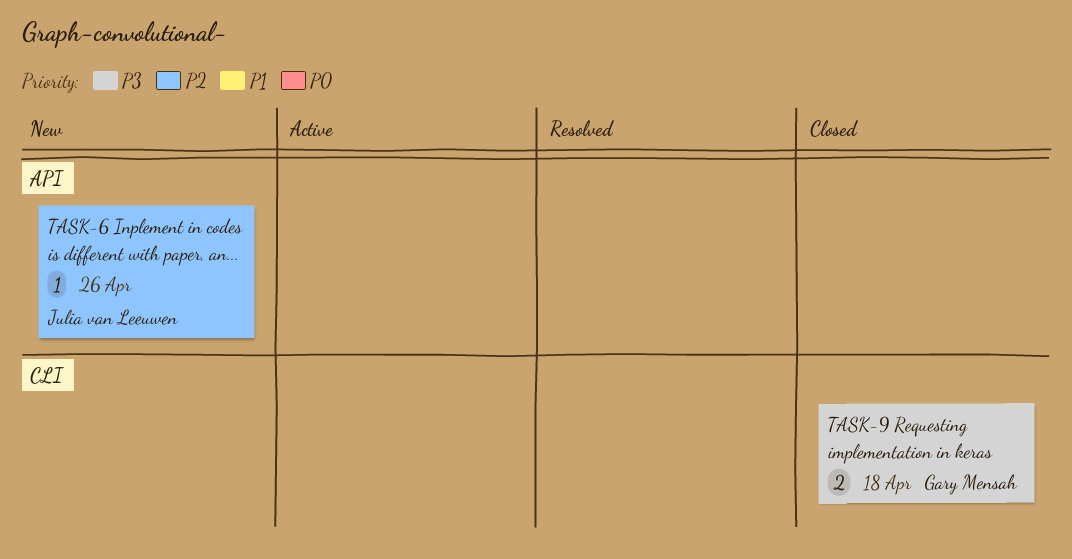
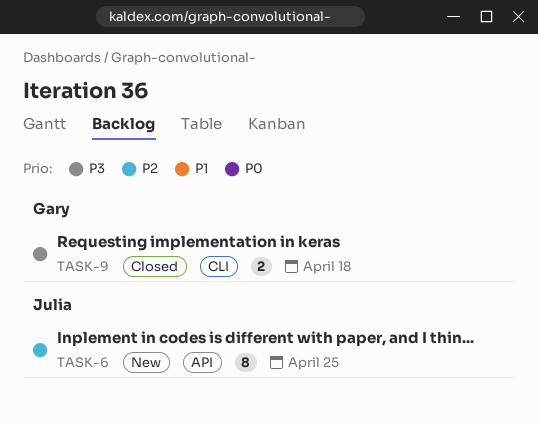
TASK-6, estimate: 1 -> 8
TASK-6, due: Apr 26 -> Apr 25

